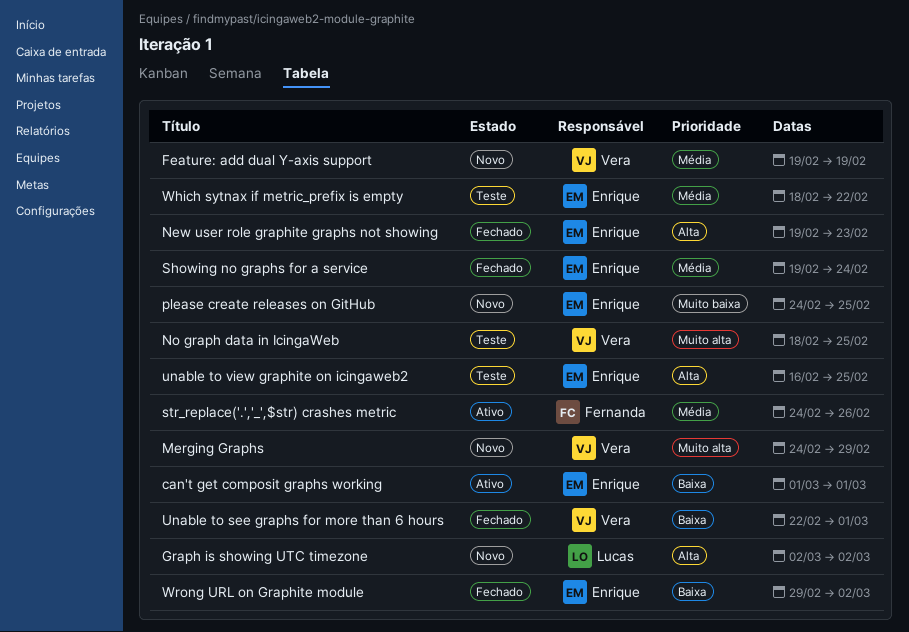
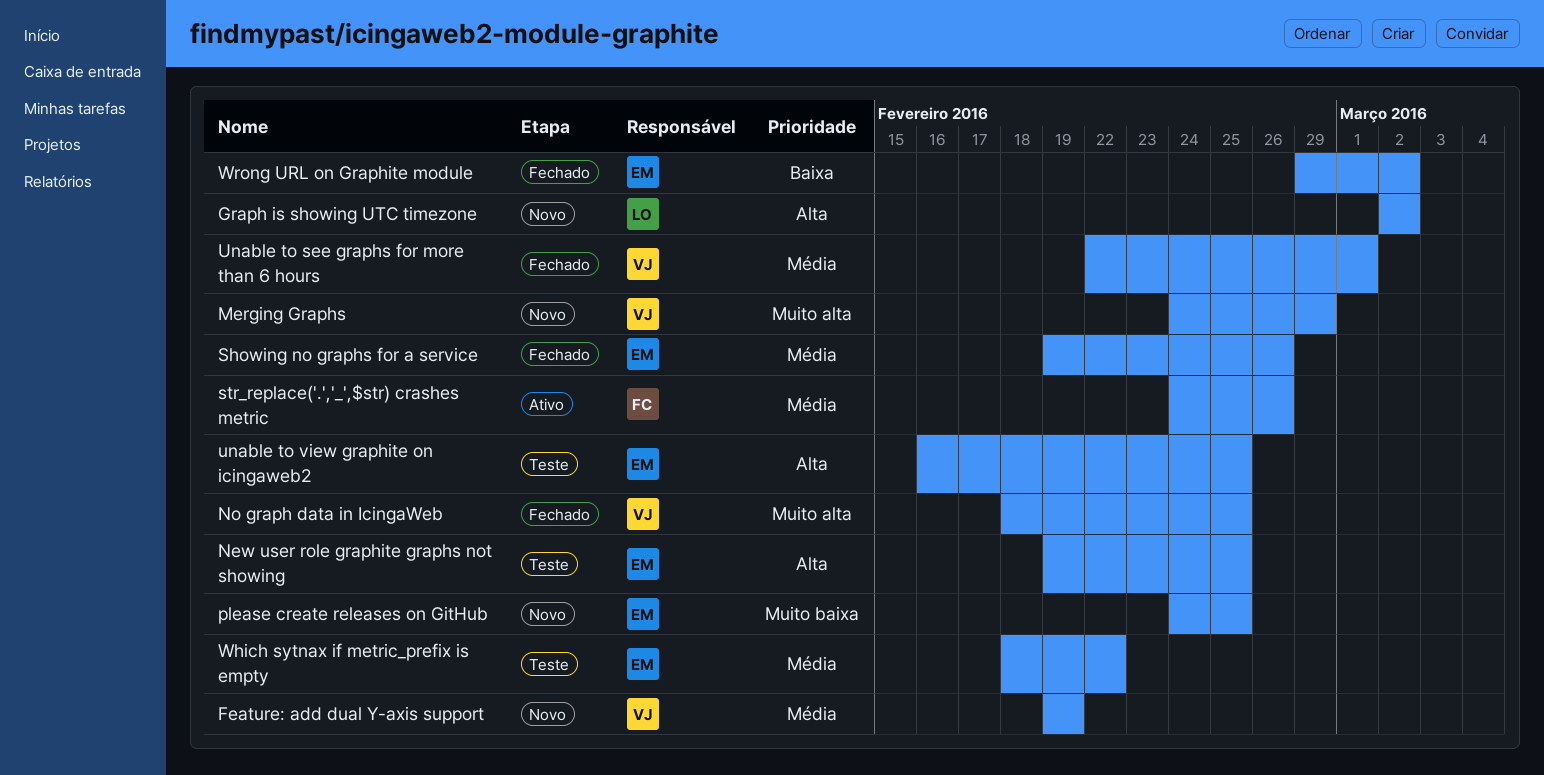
can't get composit graphs working: present -> none
New user role graphite graphs not showing, status: Fechado -> Teste
New user role graphite graphs not showing, due: Feb 23 -> Feb 25
No graph data in IcingaWeb, status: Teste -> Fechado
Showing no graphs for a service, due: Feb 24 -> Feb 26
Unable to see graphs for more than 6 hours, priority: Baixa -> Média

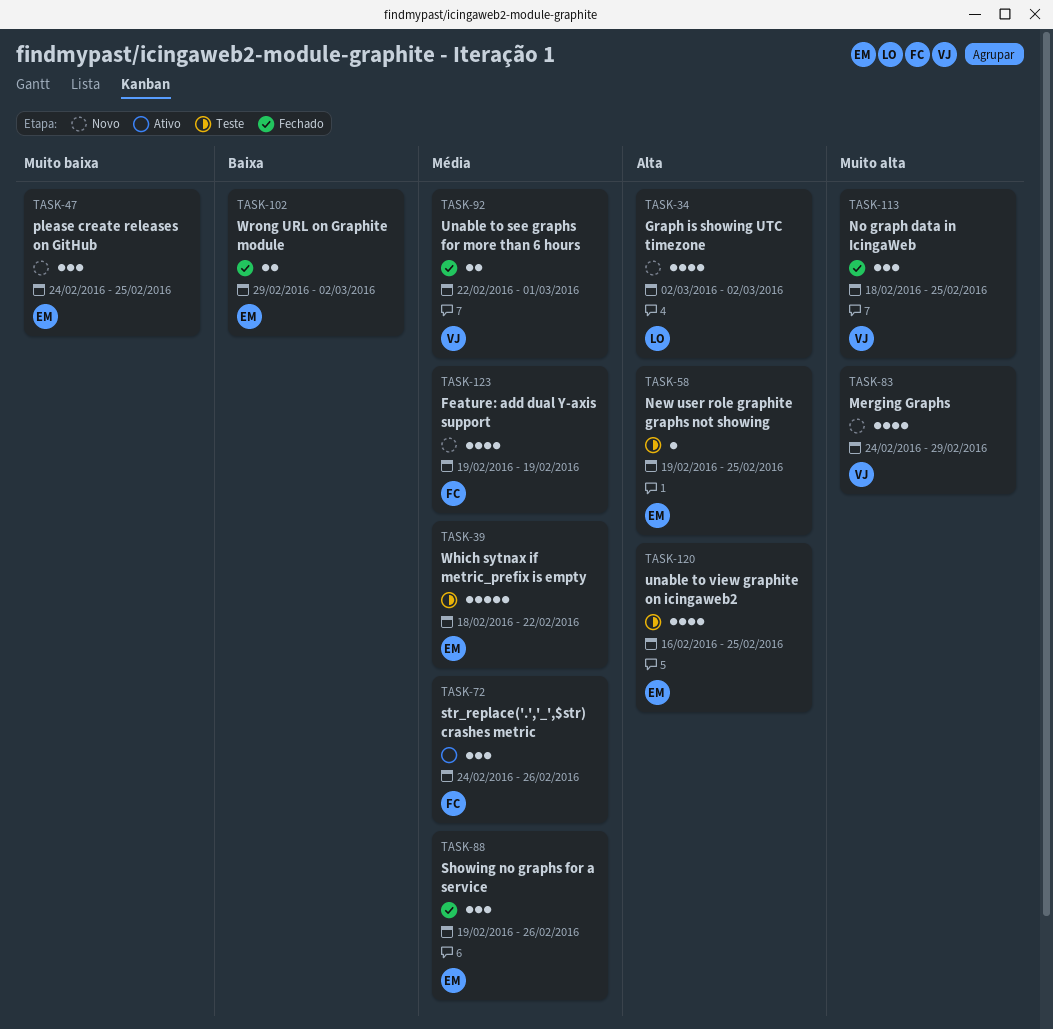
Feature: add dual Y-axis support, owner: VJ -> FC

